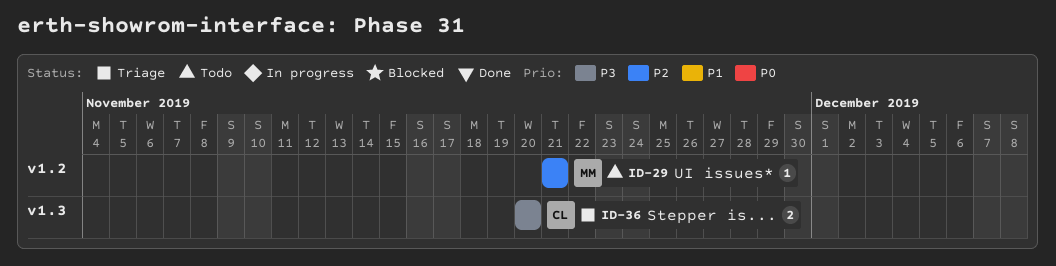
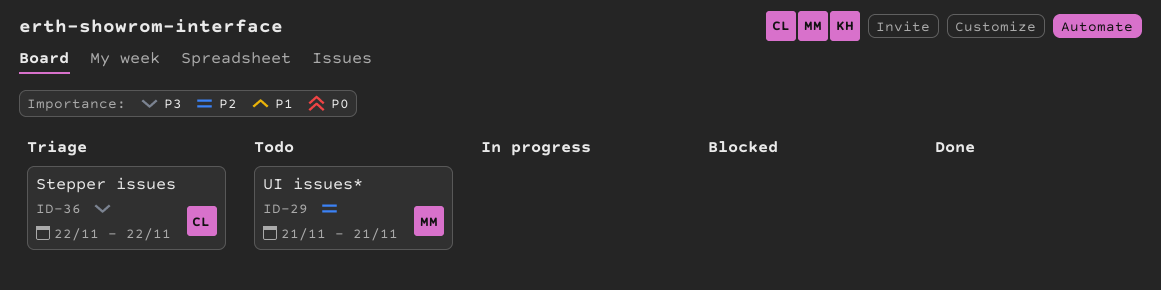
ID-36, start: Nov 20 -> Nov 22
ID-36, due: Nov 20 -> Nov 22

